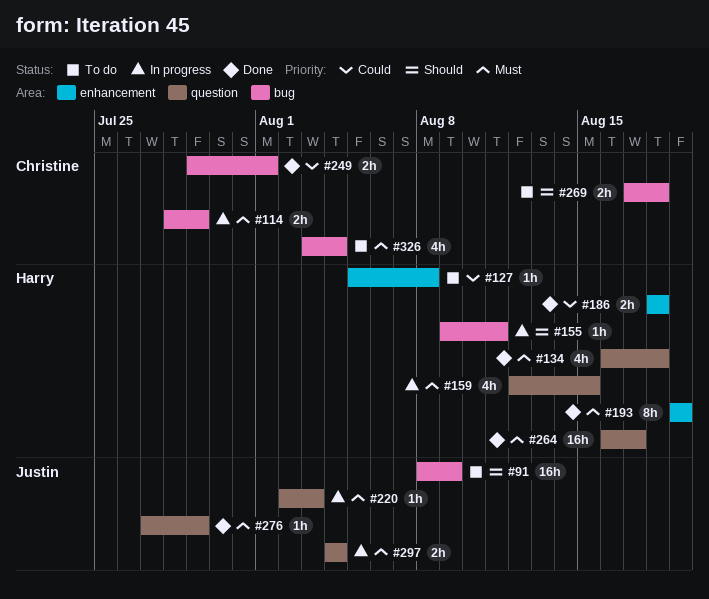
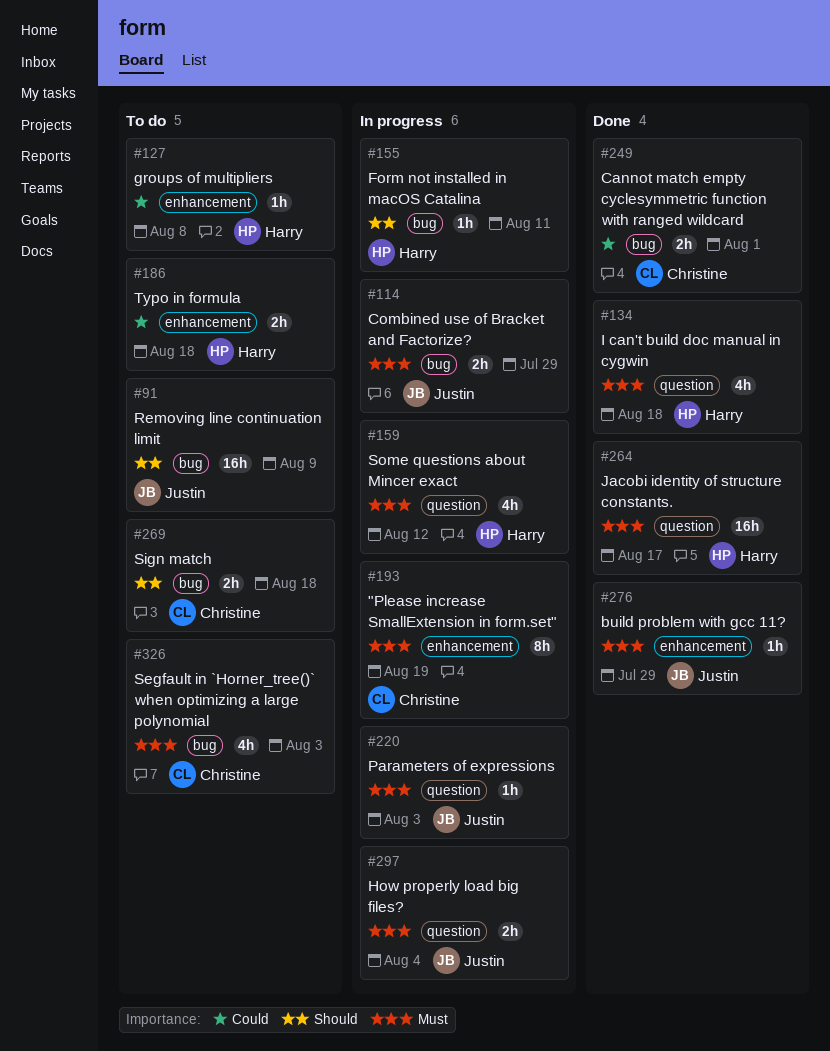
#114, owner: Christine -> Justin
#159, due: Aug 15 -> Aug 12
#186, status: Done -> To do
#193, status: Done -> In progress
#193, owner: Harry -> Christine
#276, label: question -> enhancement
#326, due: Aug 4 -> Aug 3

